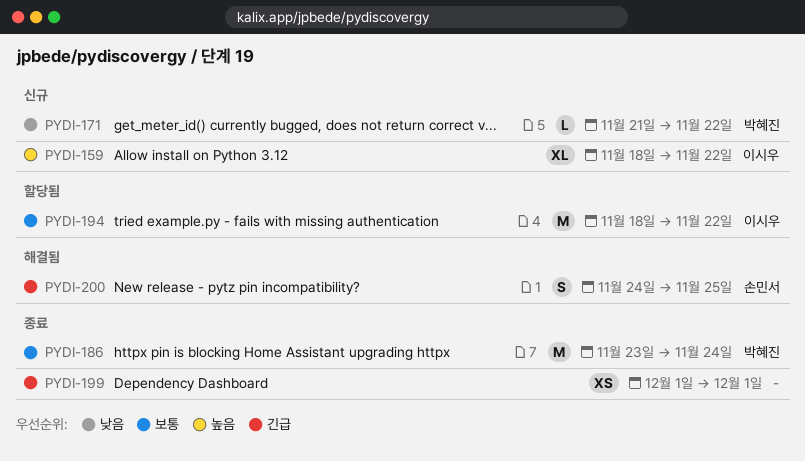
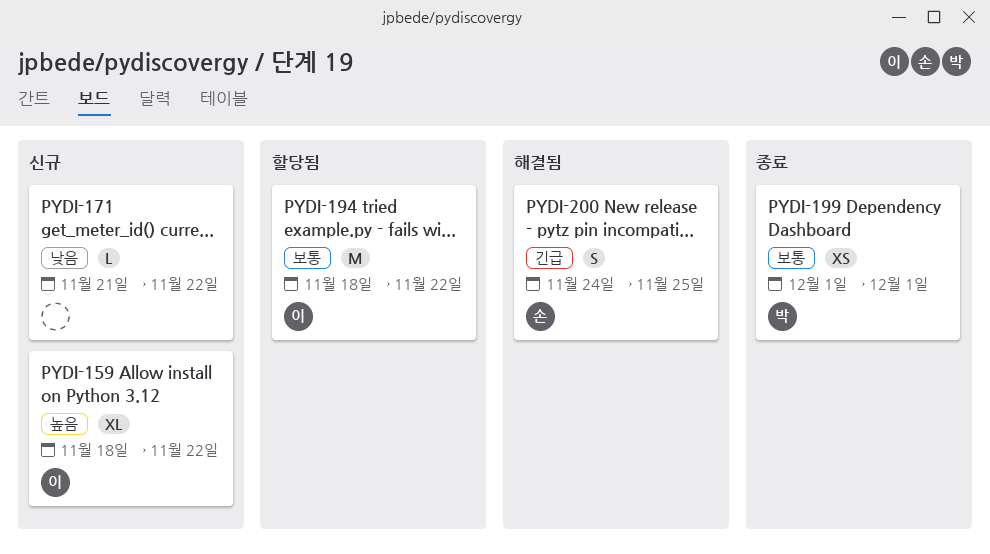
PYDI-171, owner: 박혜진 -> none
PYDI-186: present -> none
PYDI-199, owner: none -> 박혜진
PYDI-199, priority: 긴급 -> 보통

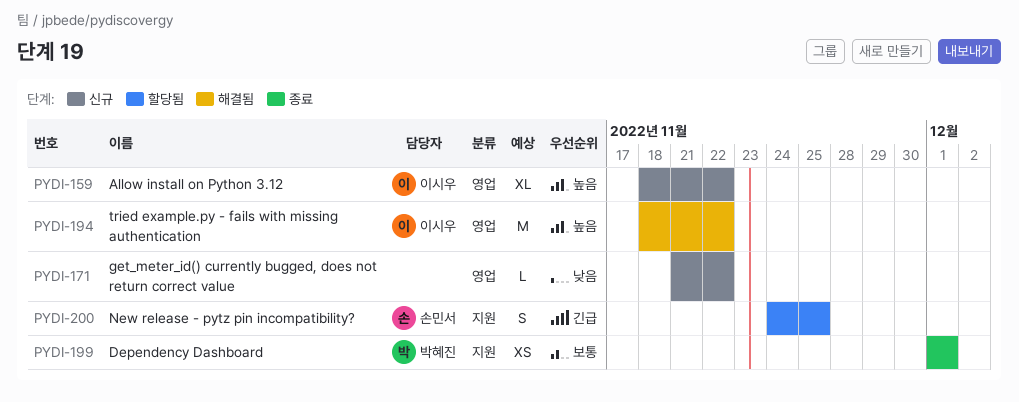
PYDI-194, status: 할당됨 -> 해결됨
PYDI-194, priority: 보통 -> 높음
PYDI-200, status: 해결됨 -> 할당됨

